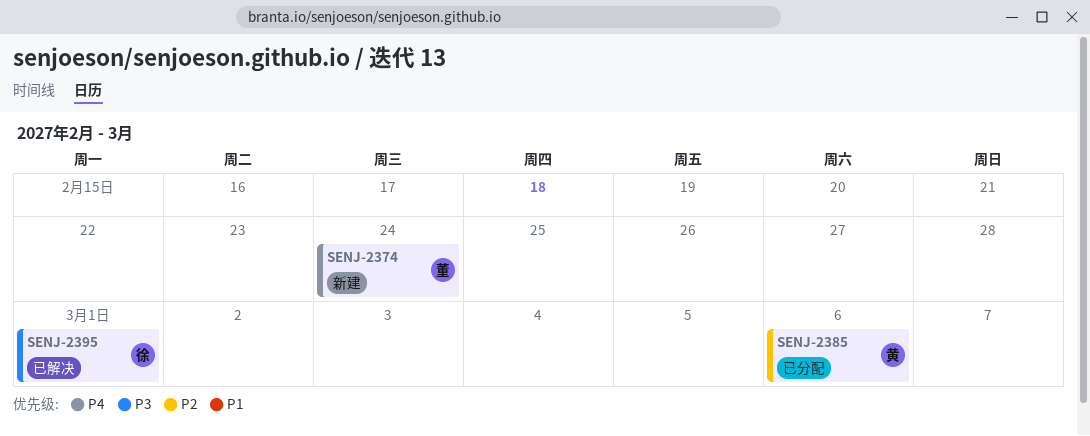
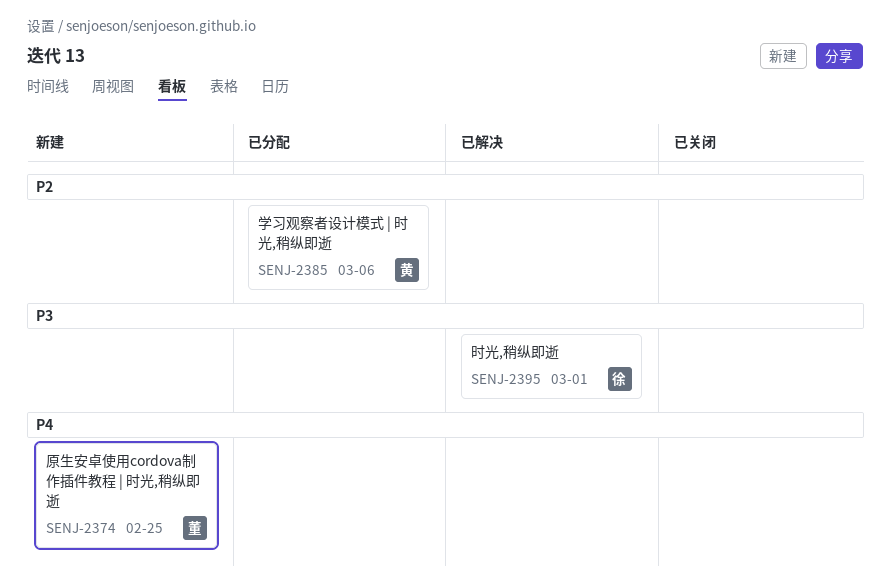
SENJ-2374, due: Feb 24 -> Feb 25

